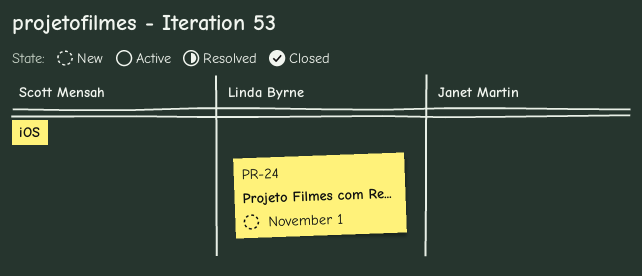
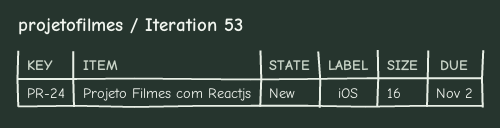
PR-24, due: Nov 1 -> Nov 2

